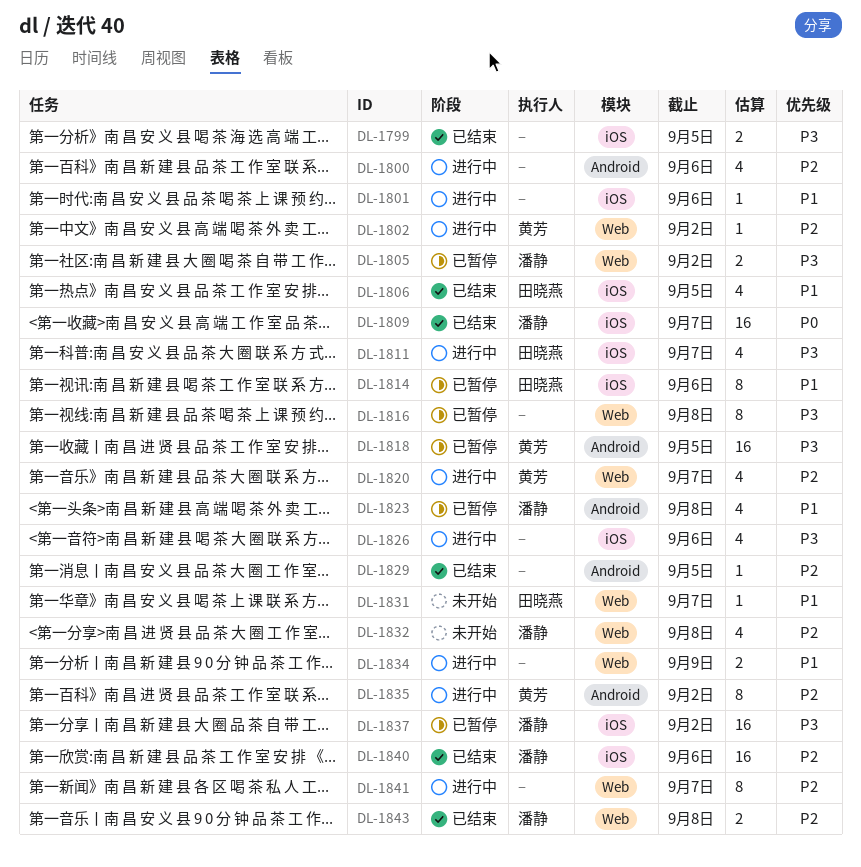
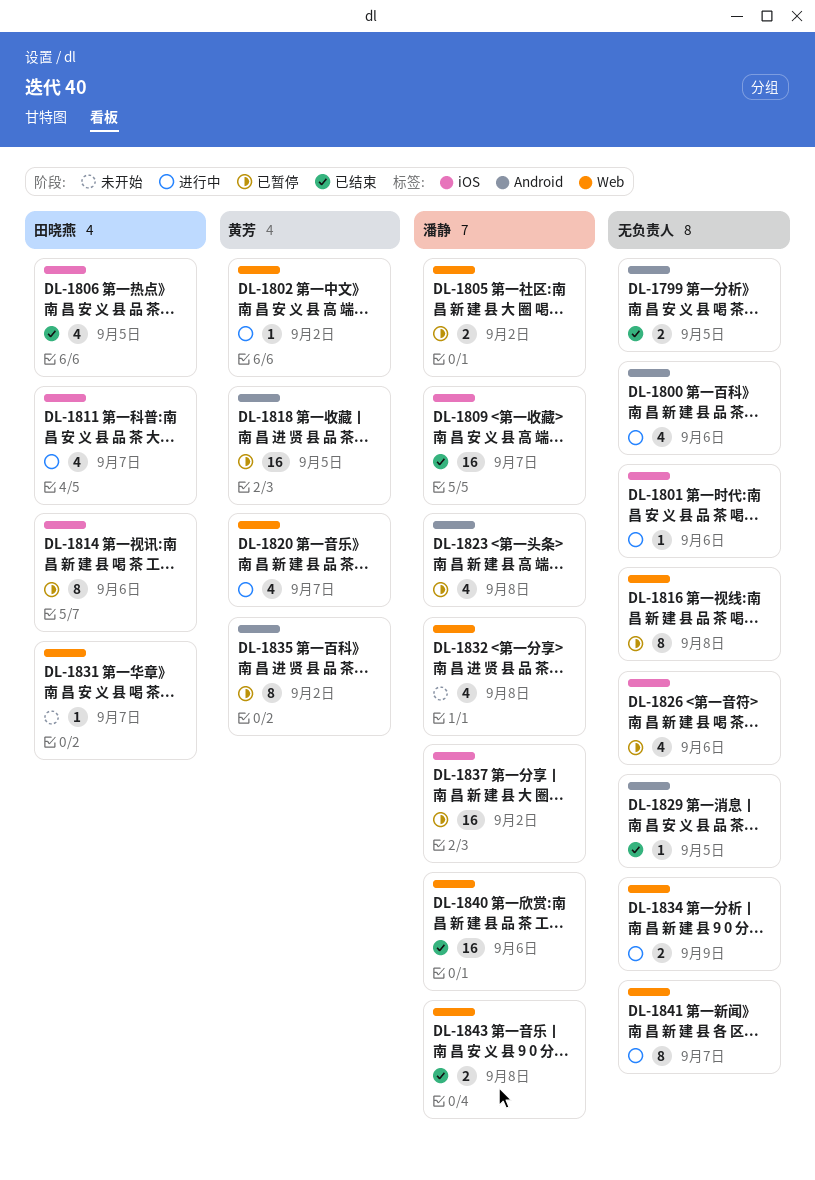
DL-1799, label: iOS -> Android
DL-1826, status: 进行中 -> 已暂停
DL-1835, status: 进行中 -> 已暂停
DL-1840, label: iOS -> Web

